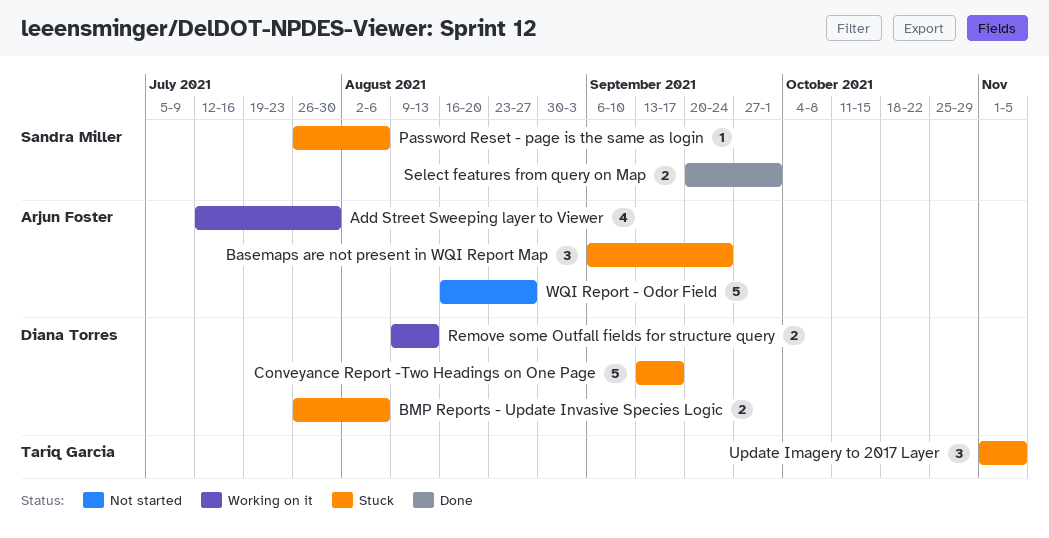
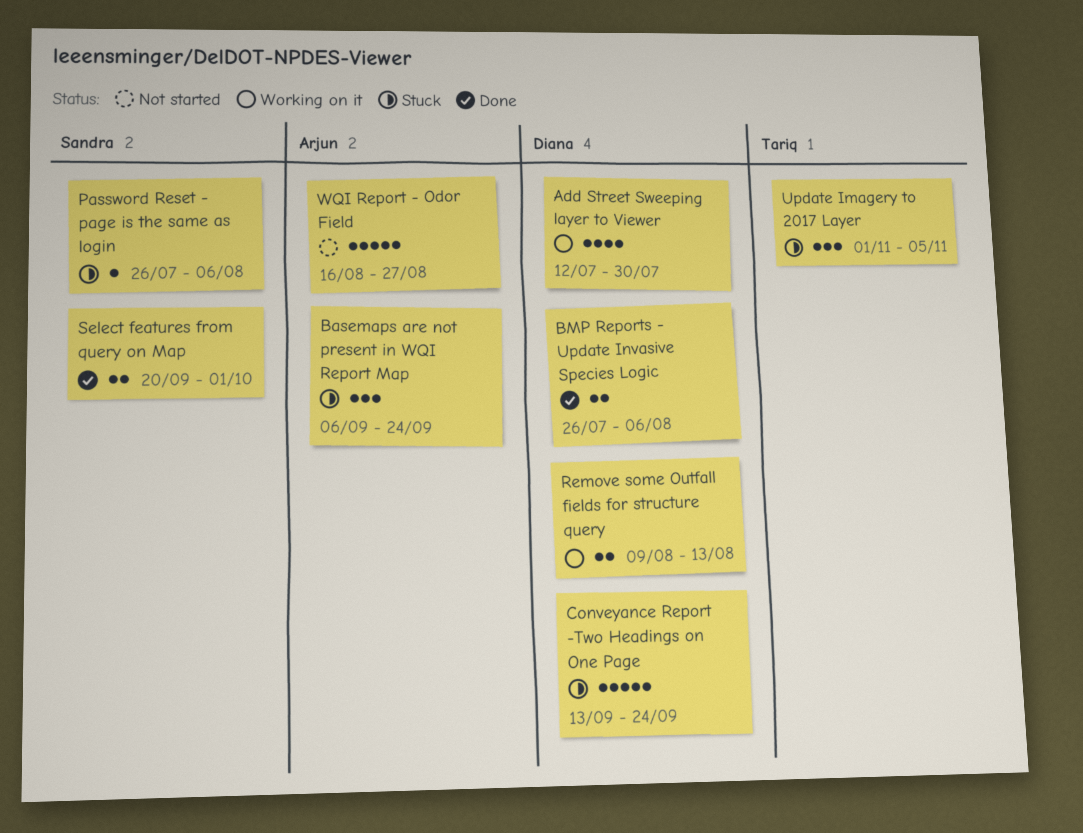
Add Street Sweeping layer to Viewer, owner: Arjun Foster -> Diana Torres
BMP Reports - Update Invasive Species Logic, status: Stuck -> Done
Conveyance Report -Two Headings on One Page, due: Sep 17 -> Sep 24

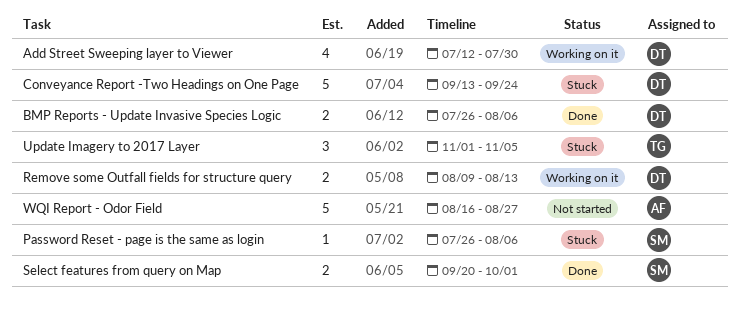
Basemaps are not present in WQI Report Map: present -> none

